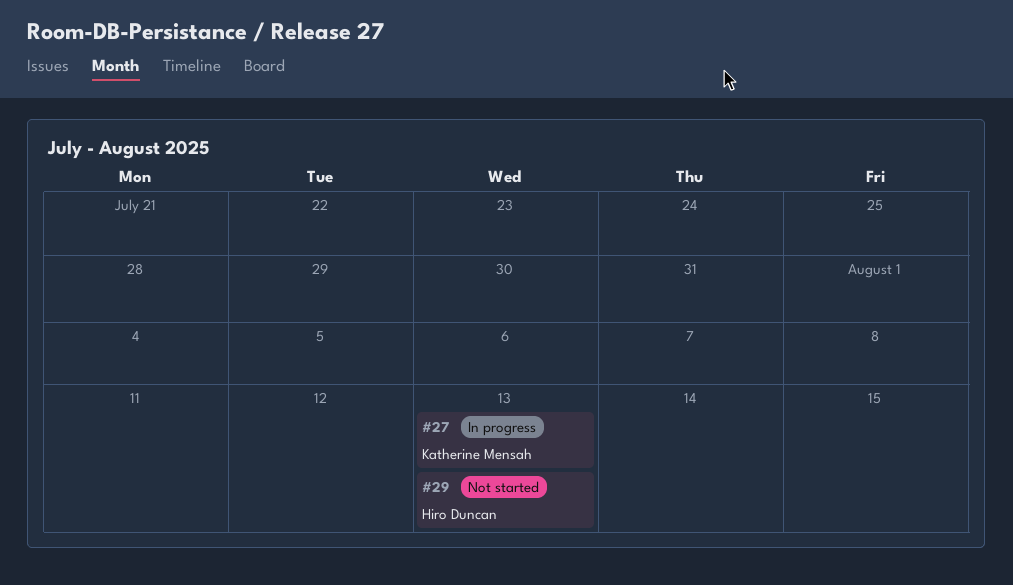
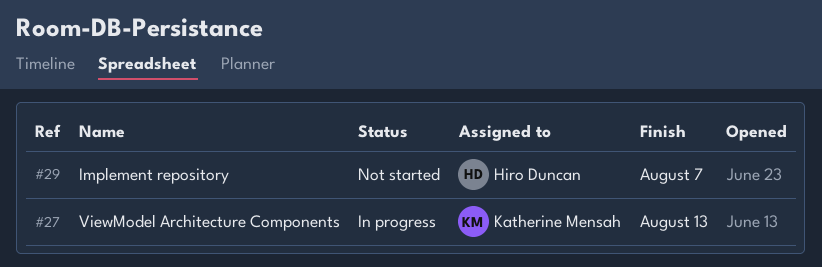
#29, due: Aug 13 -> Aug 7

